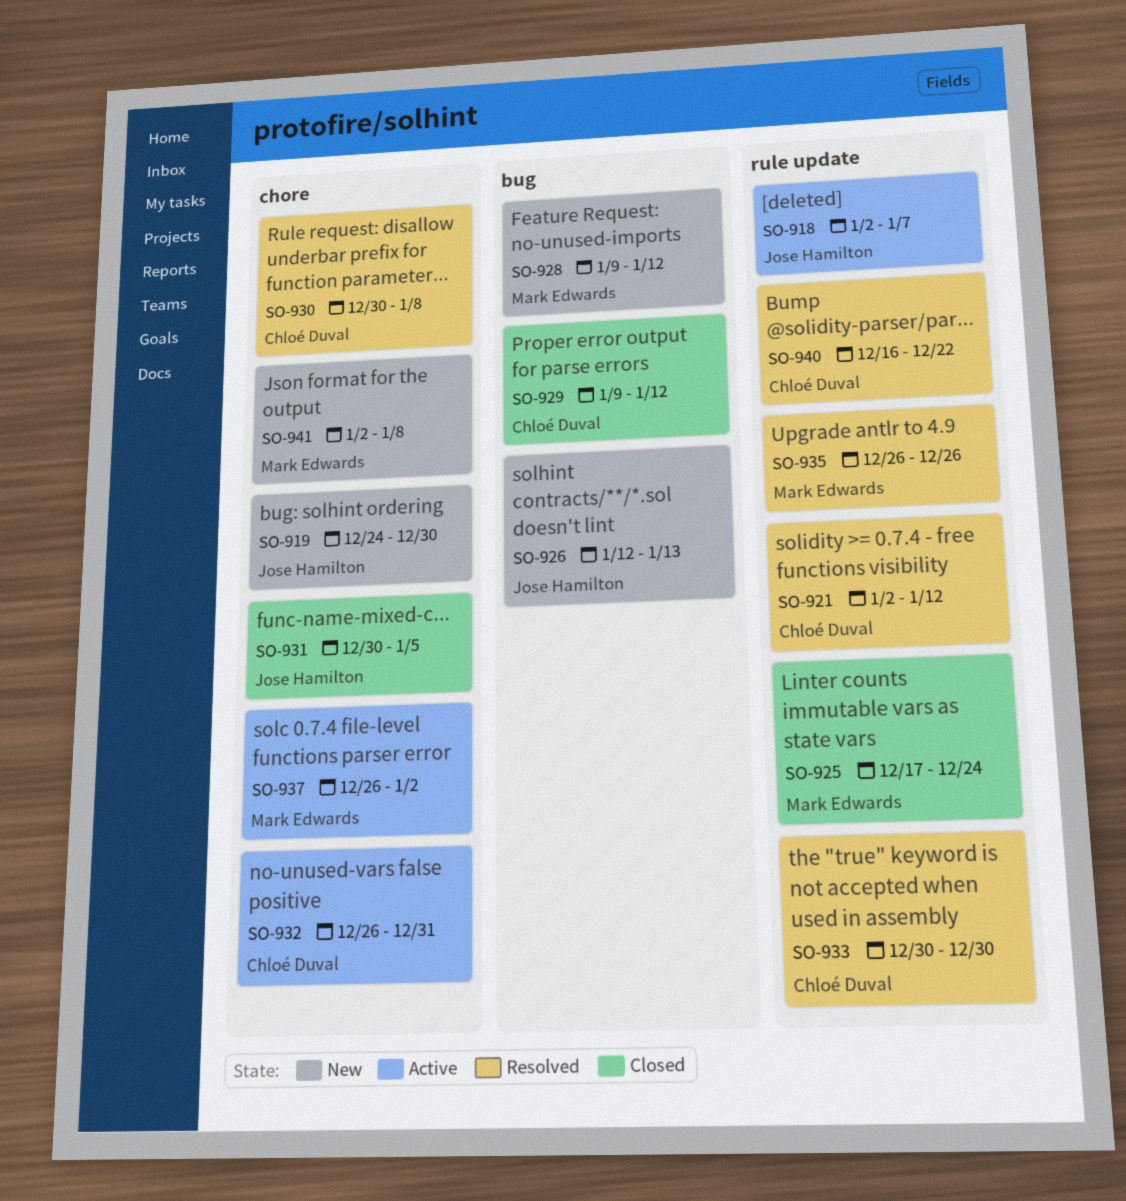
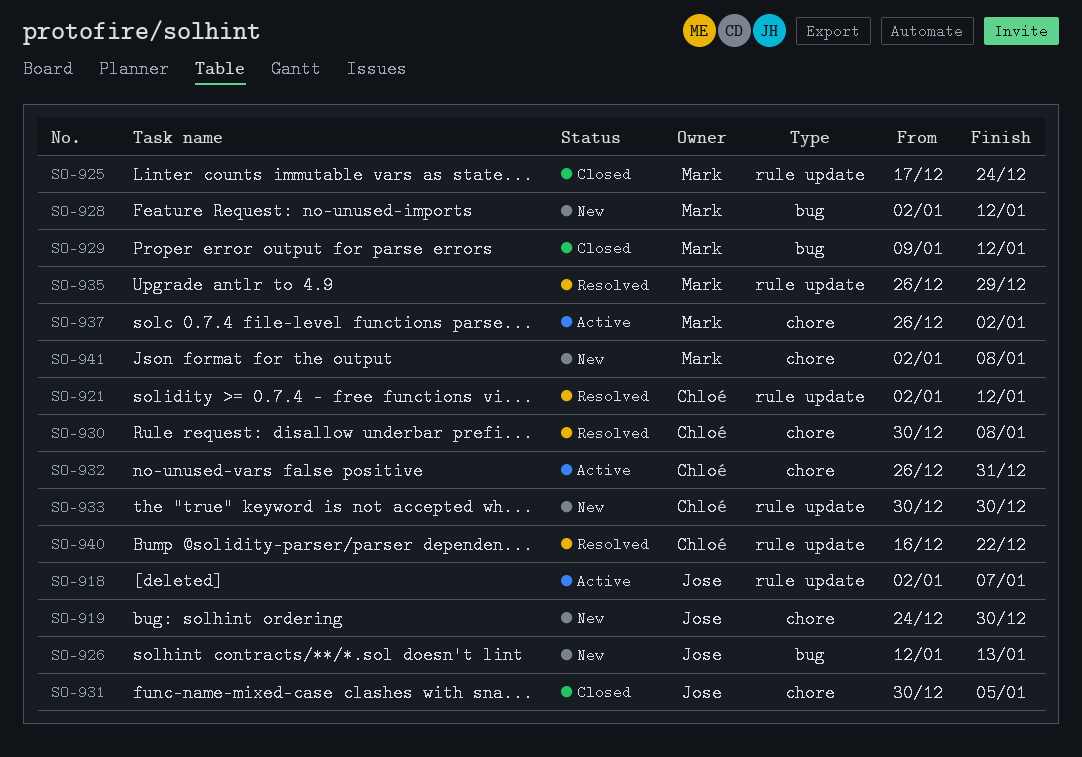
SO-928, start: Jan 9 -> Jan 2
SO-929, owner: Chloé Duval -> Mark Edwards
SO-933, status: Resolved -> New
SO-935, due: Dec 26 -> Dec 29

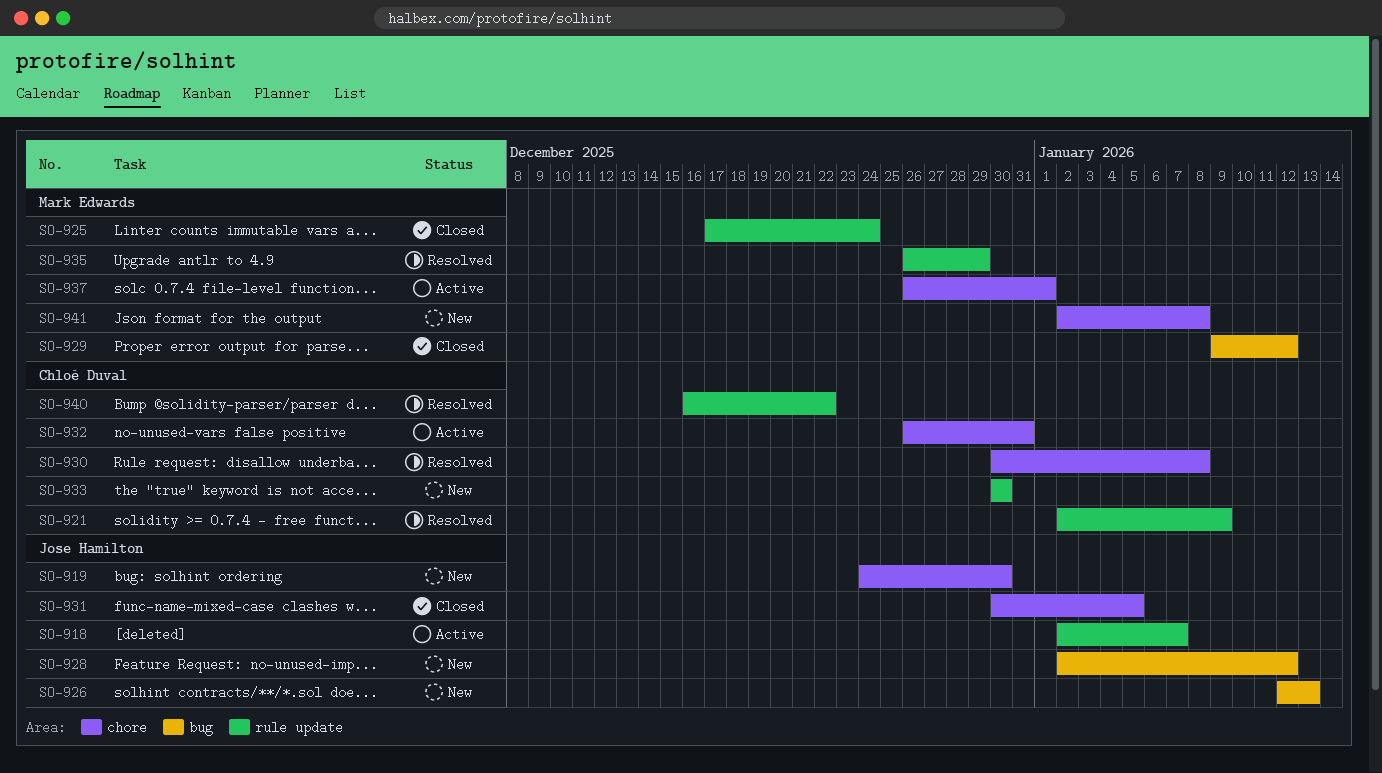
SO-921, due: Jan 12 -> Jan 9
SO-928, owner: Mark Edwards -> Jose Hamilton
SO-937, due: Jan 2 -> Jan 1

